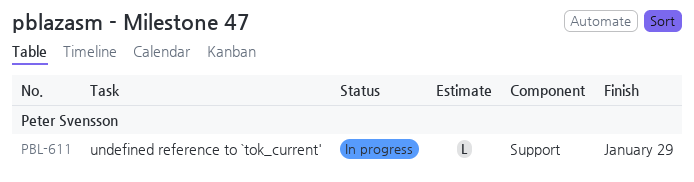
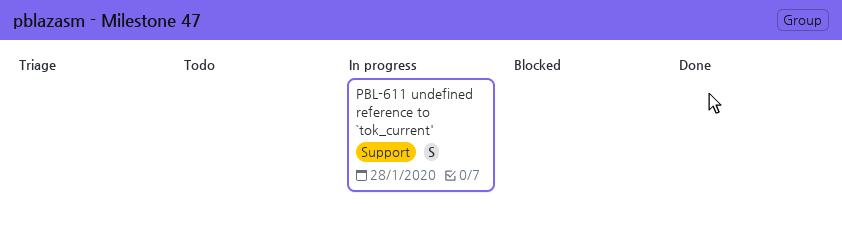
PBL-611, estimate: L -> S
PBL-611, due: Jan 29 -> Jan 28

